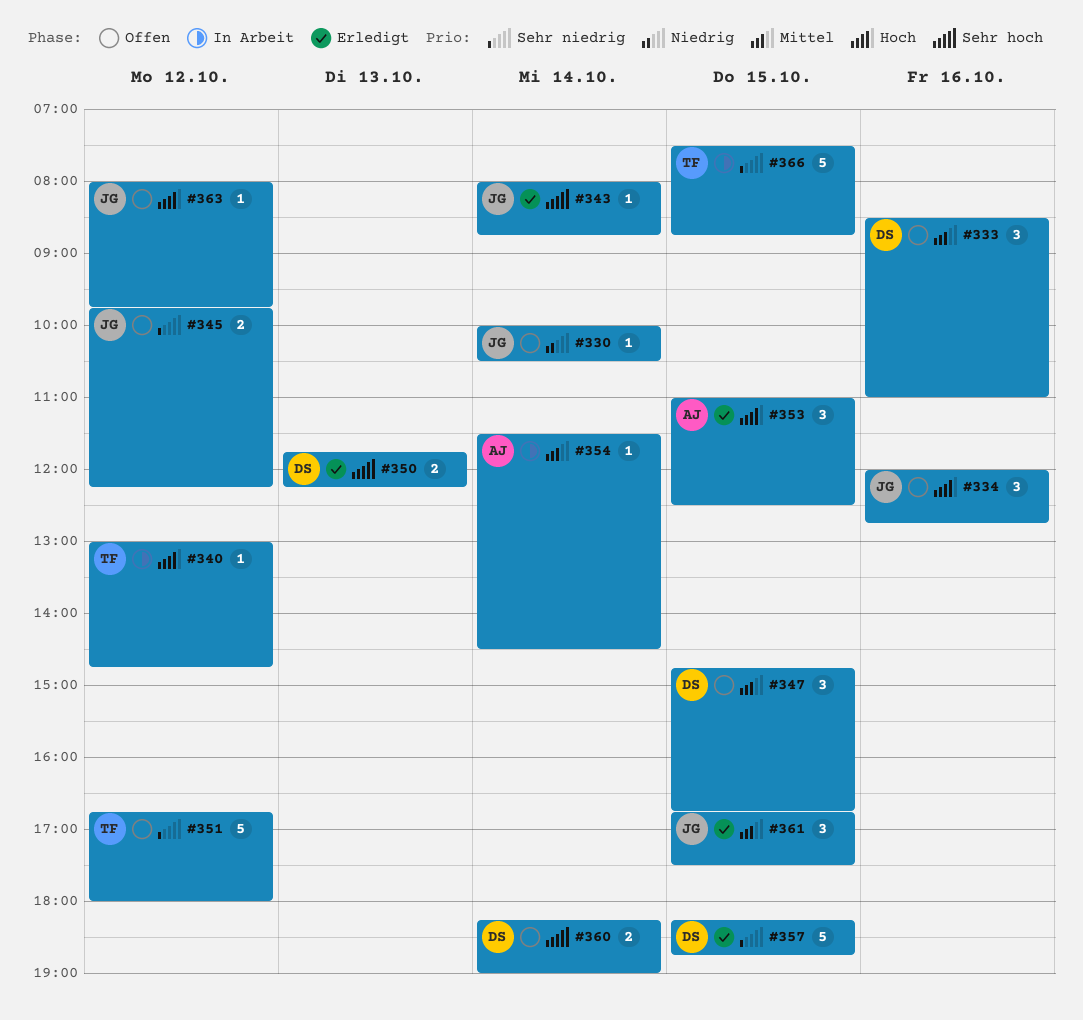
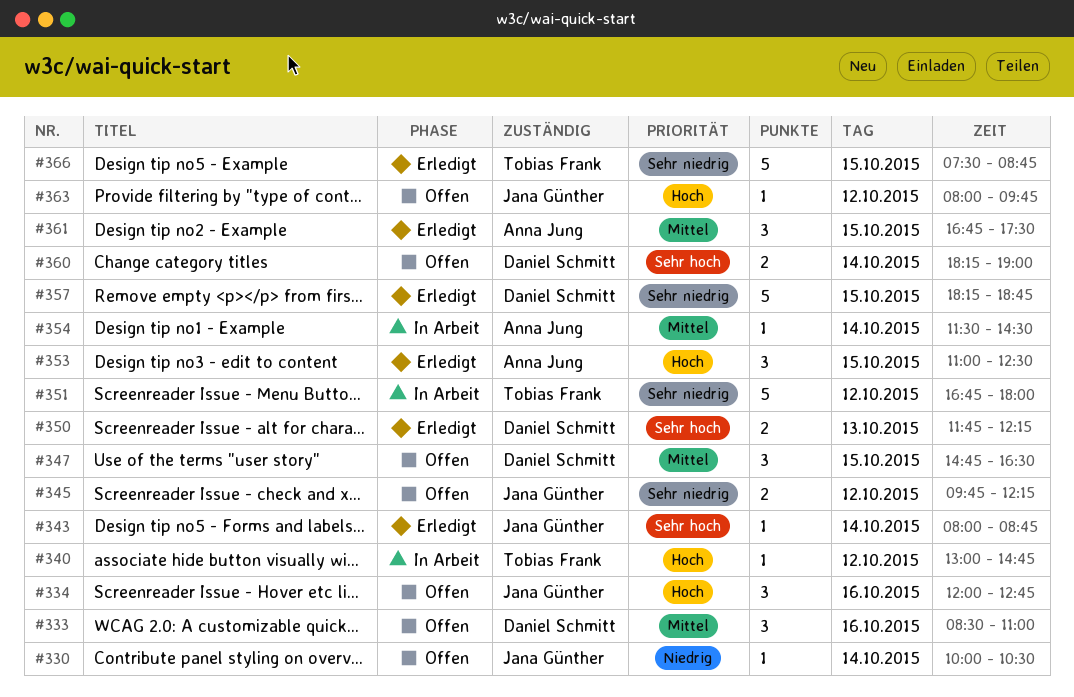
#347, ends: 16:45 -> 16:30
#351, status: Offen -> In Arbeit
#361, owner: Jana Günther -> Anna Jung
#366, status: In Arbeit -> Erledigt

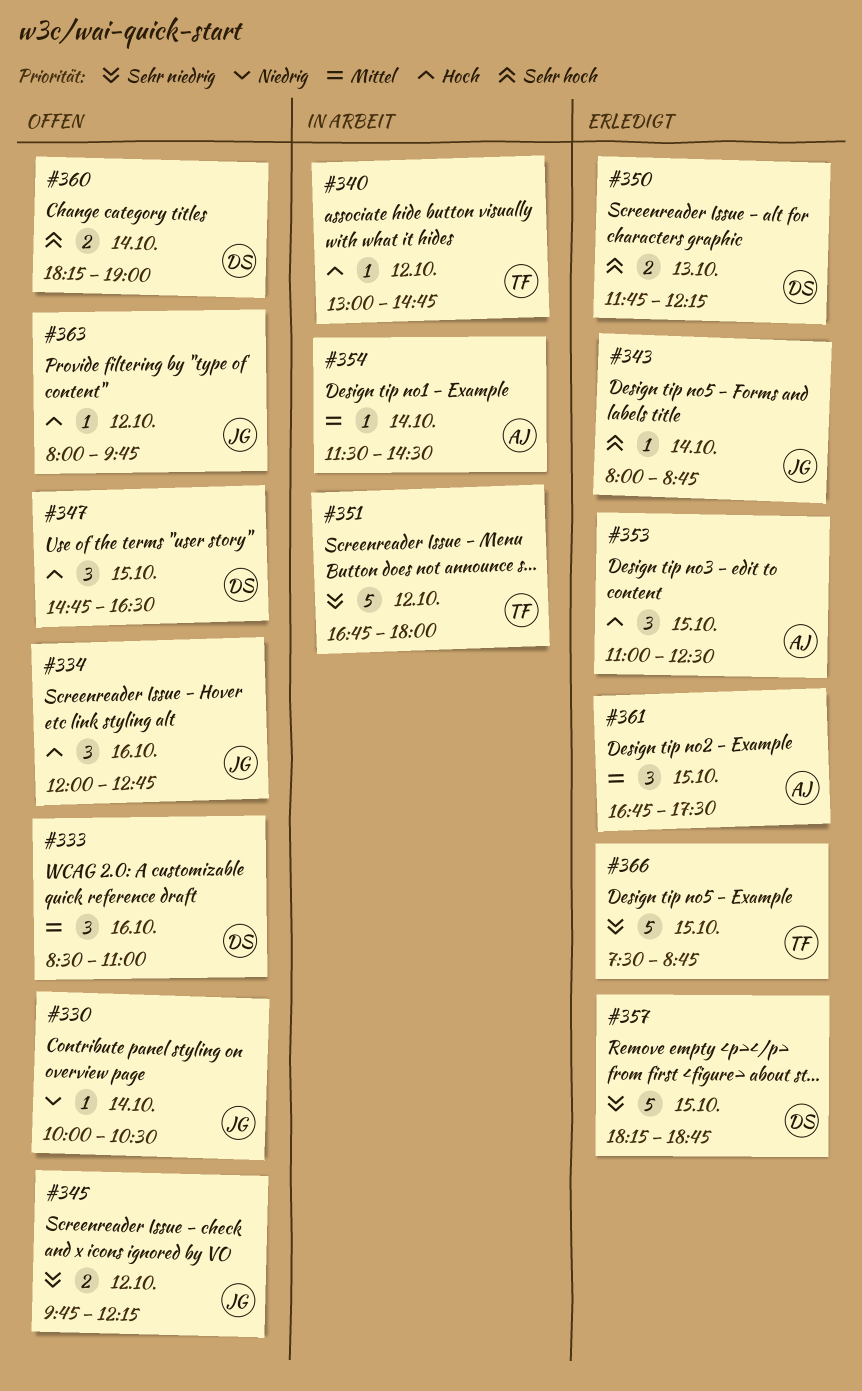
#347, priority: Mittel -> Hoch

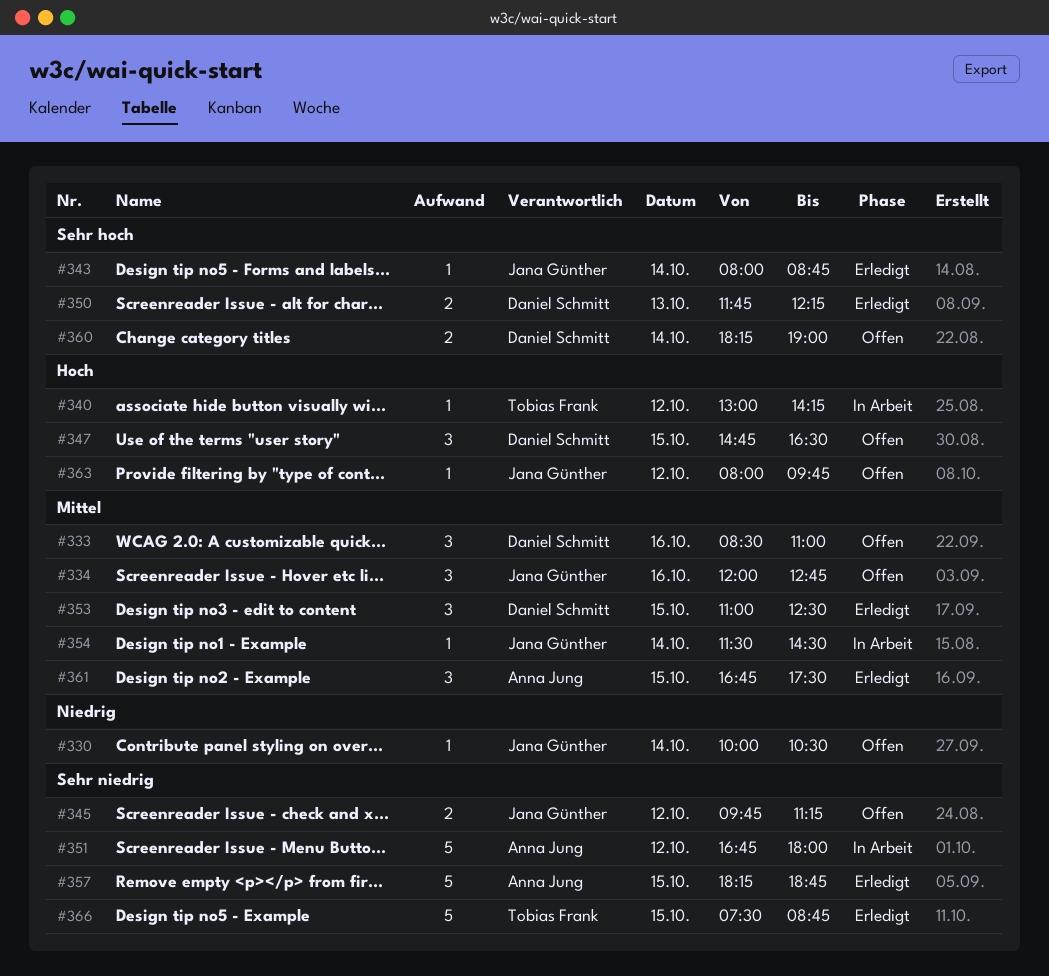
#334, priority: Hoch -> Mittel
#340, ends: 14:45 -> 14:15
#345, ends: 12:15 -> 11:15
#351, owner: Tobias Frank -> Anna Jung
#353, owner: Anna Jung -> Daniel Schmitt
#353, priority: Hoch -> Mittel
#354, owner: Anna Jung -> Jana Günther
#357, owner: Daniel Schmitt -> Anna Jung

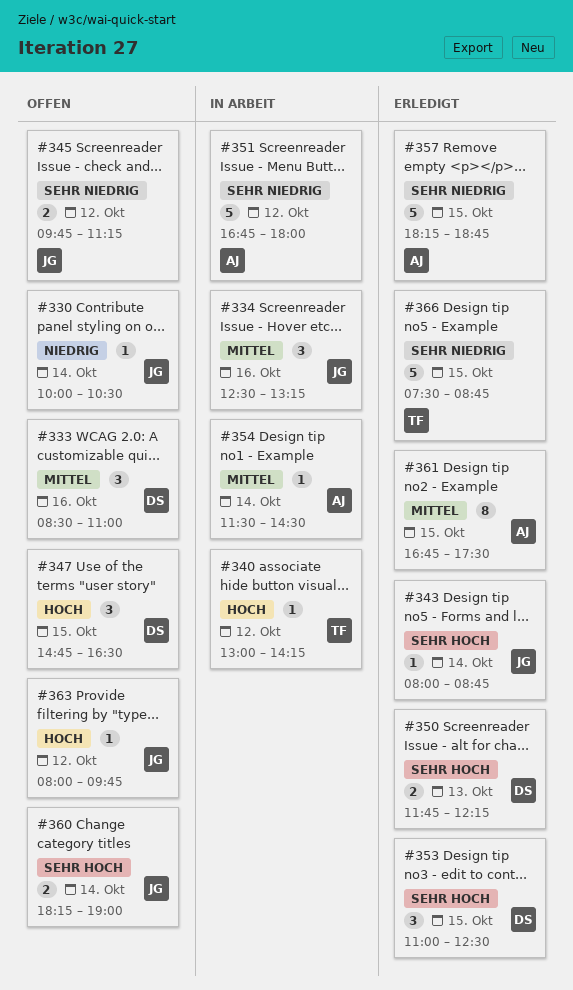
#334, status: Offen -> In Arbeit
#334, begins: 12:00 -> 12:30
#334, ends: 12:45 -> 13:15
#353, priority: Mittel -> Sehr hoch
#354, owner: Jana Günther -> Anna Jung
#360, owner: Daniel Schmitt -> Jana Günther
#361, estimate: 3 -> 8

